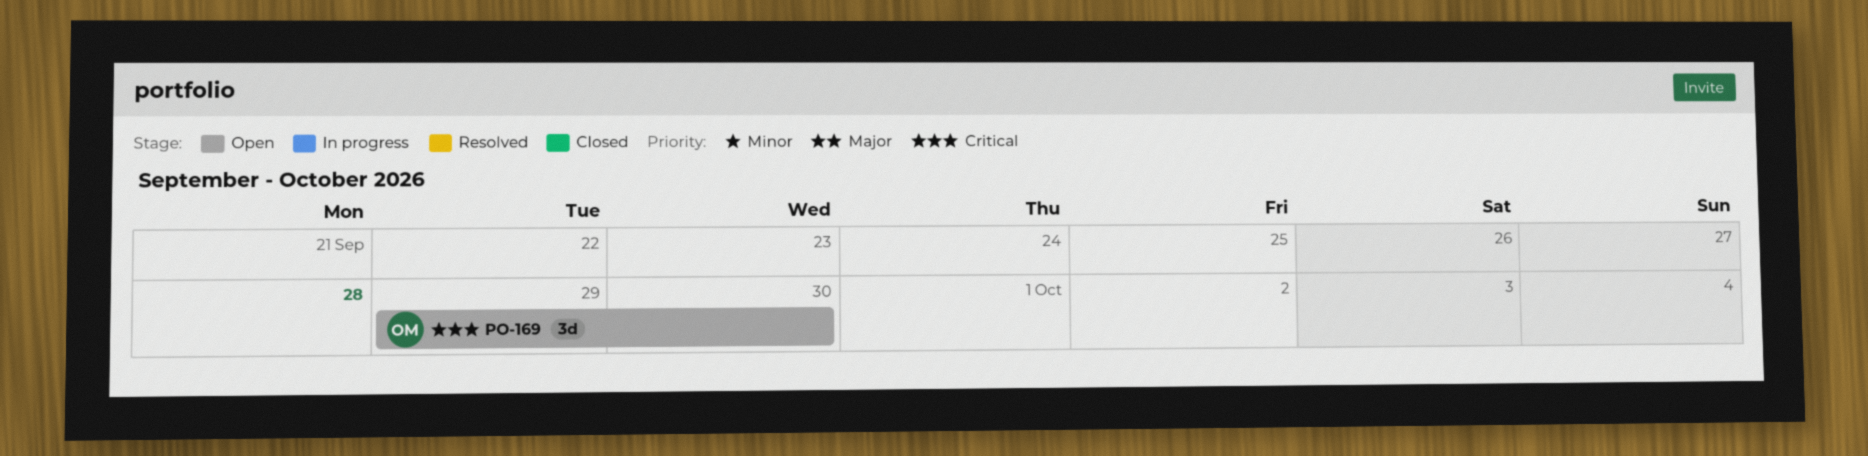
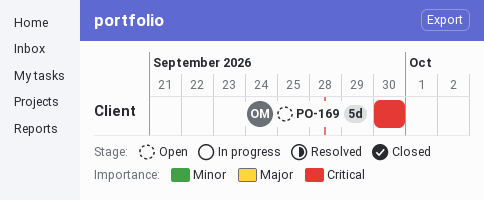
PO-169, estimate: 3d -> 5d
PO-169, start: Sep 29 -> Sep 30

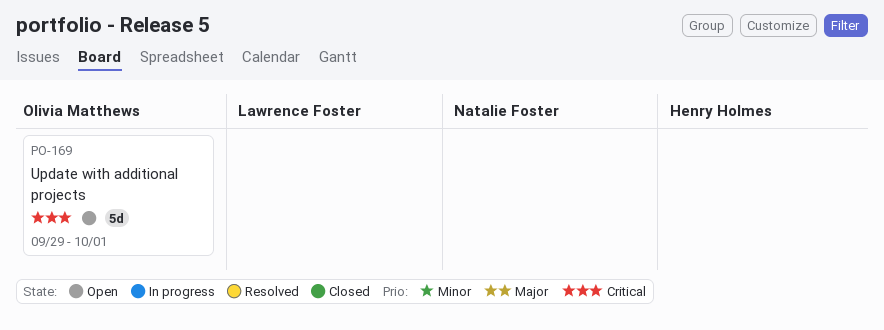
PO-169, start: Sep 30 -> Sep 29
PO-169, due: Sep 30 -> Oct 1

